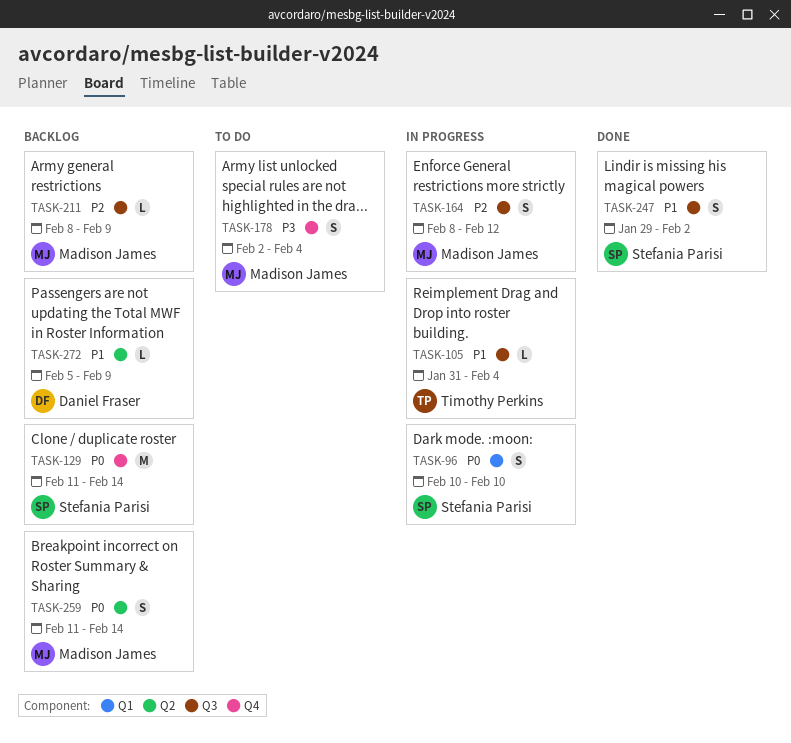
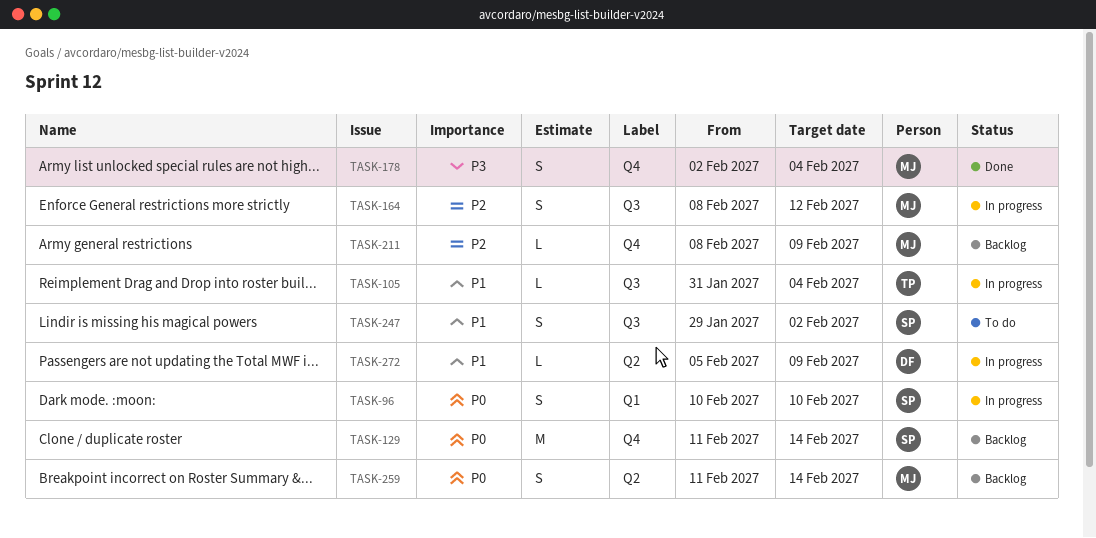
TASK-178, status: To do -> Done
TASK-211, label: Q3 -> Q4
TASK-247, status: Done -> To do
TASK-272, status: Backlog -> In progress

